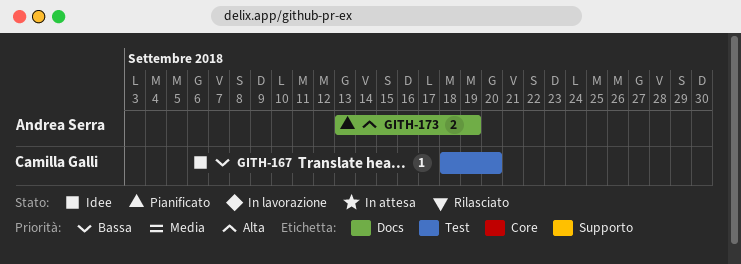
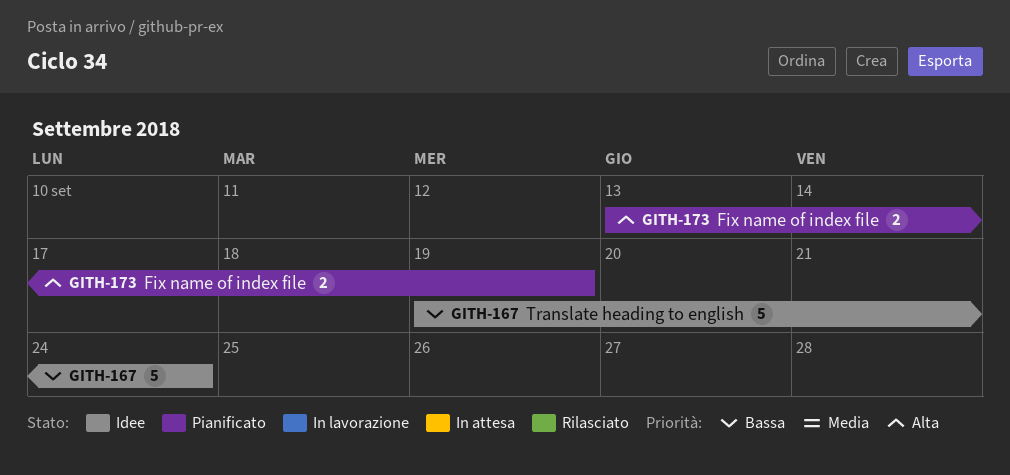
GITH-167, estimate: 1 -> 5
GITH-167, start: Sep 18 -> Sep 19
GITH-167, due: Sep 20 -> Sep 24

